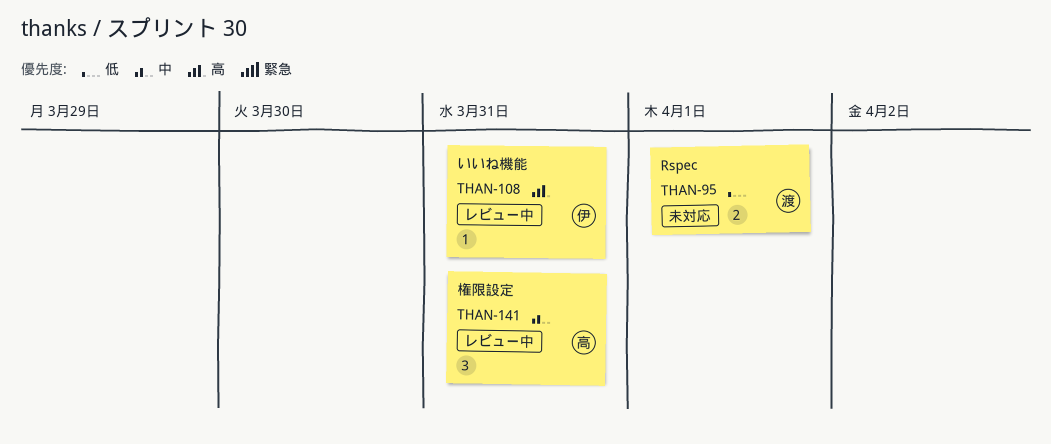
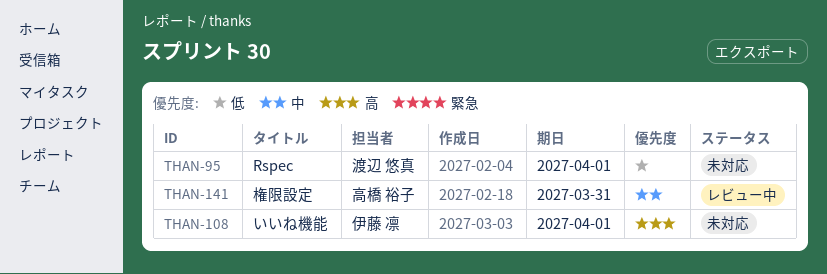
THAN-108, status: レビュー中 -> 未対応
THAN-108, due: Mar 31 -> Apr 1

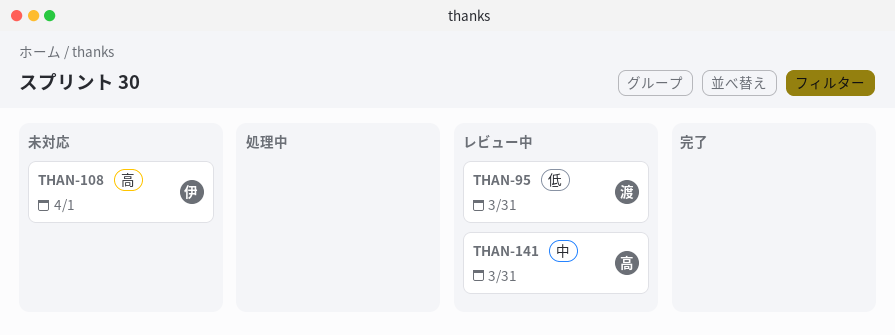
THAN-95, status: 未対応 -> レビュー中
THAN-95, due: Apr 1 -> Mar 31

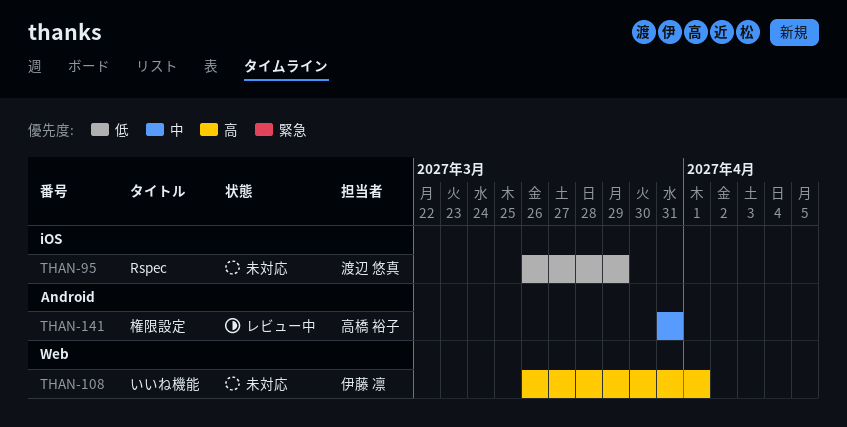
THAN-95, status: レビュー中 -> 未対応
THAN-95, due: Mar 31 -> Mar 29

